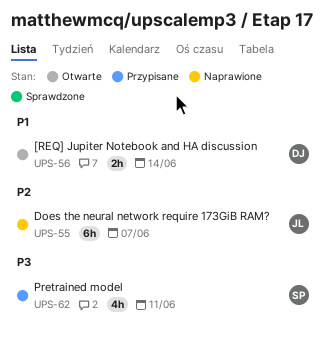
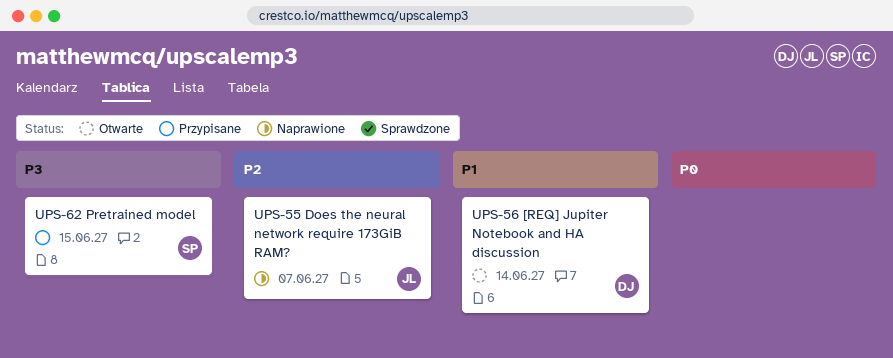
UPS-62, due: Jun 11 -> Jun 15

